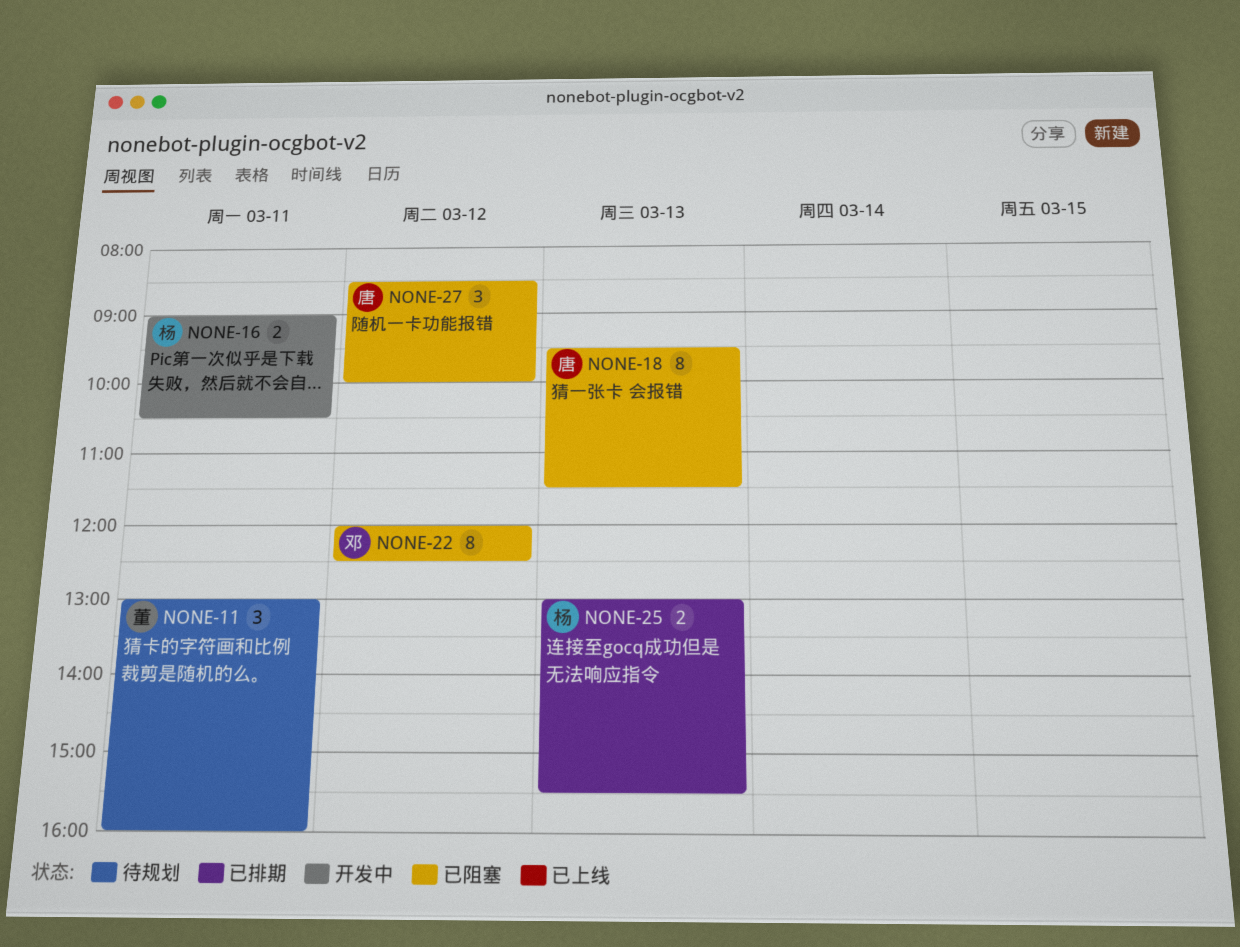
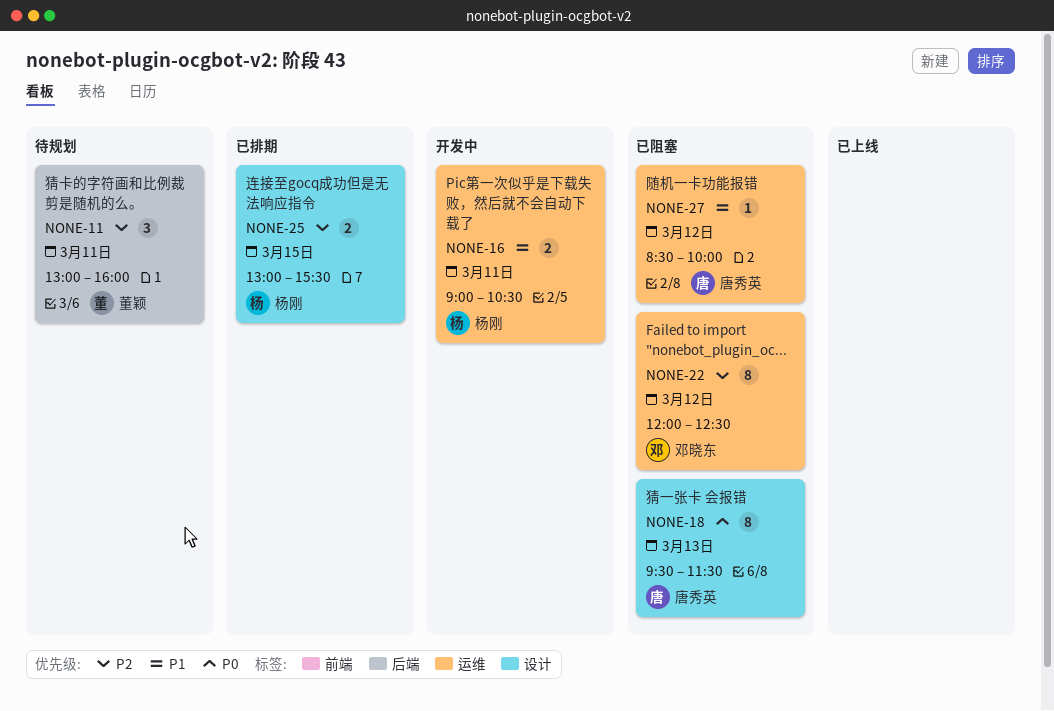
NONE-25, day: Mar 13 -> Mar 15
NONE-27, estimate: 3 -> 1

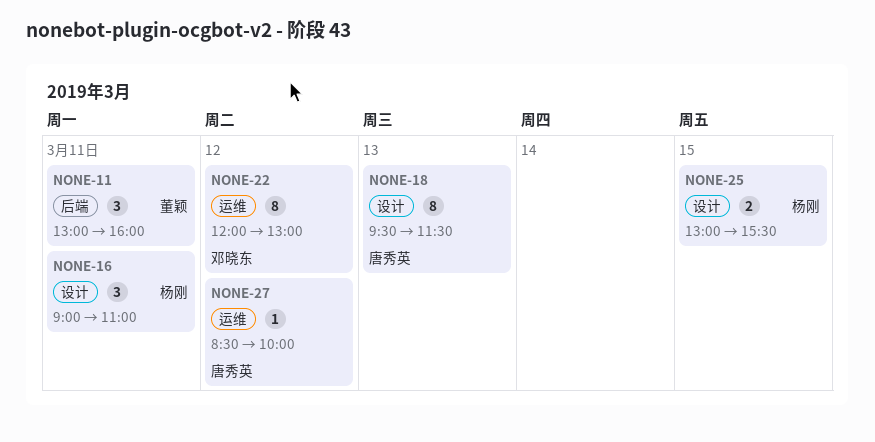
NONE-16, label: 运维 -> 设计
NONE-16, estimate: 2 -> 3
NONE-16, ends: 10:30 -> 11:00
NONE-22, ends: 12:30 -> 13:00

